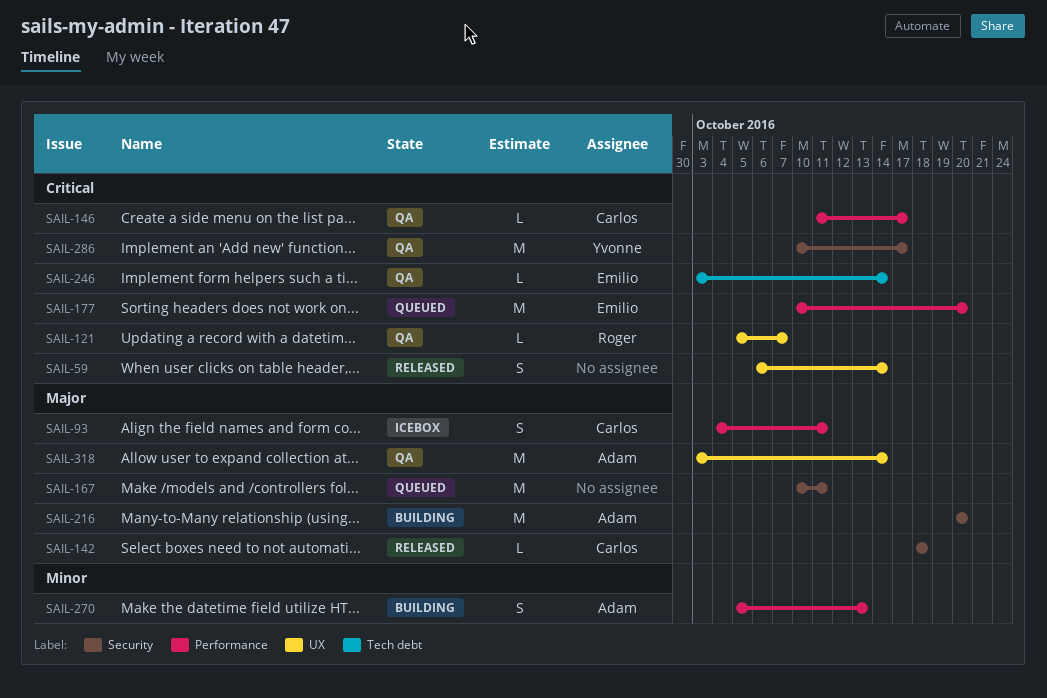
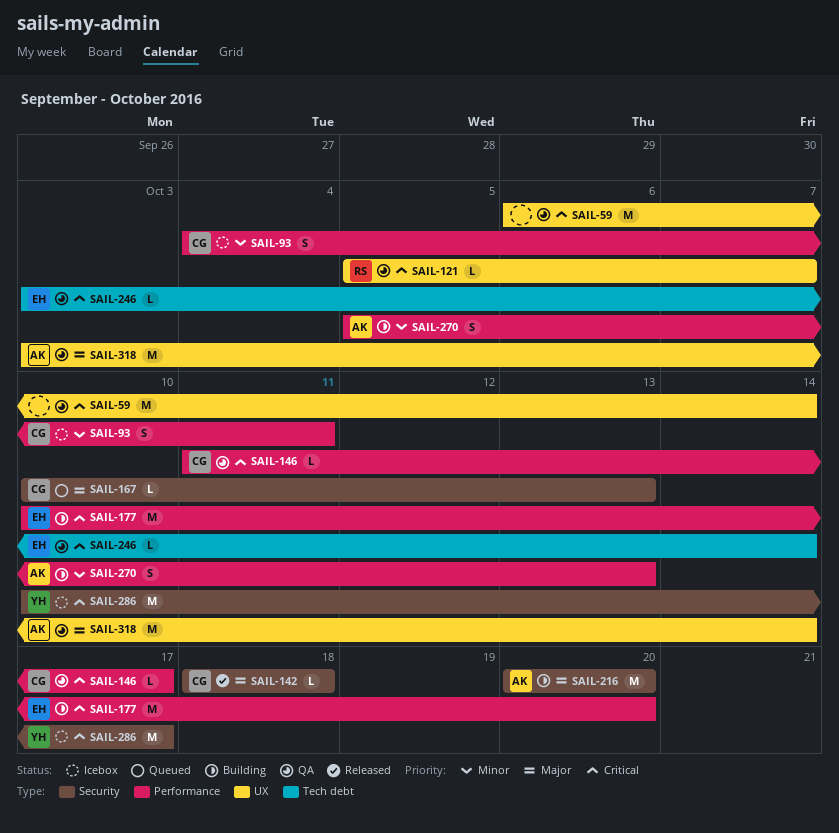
SAIL-59, status: Released -> QA
SAIL-59, estimate: S -> M
SAIL-93, priority: Major -> Minor
SAIL-167, owner: none -> Carlos
SAIL-167, estimate: M -> L
SAIL-167, due: Oct 11 -> Oct 13
SAIL-177, status: Queued -> Building
SAIL-286, status: QA -> Icebox

